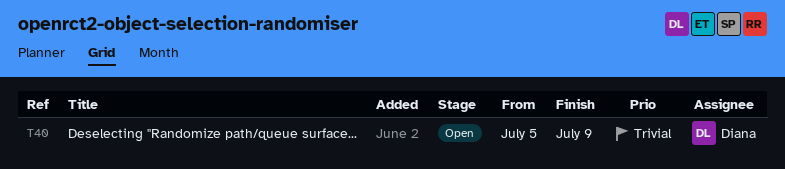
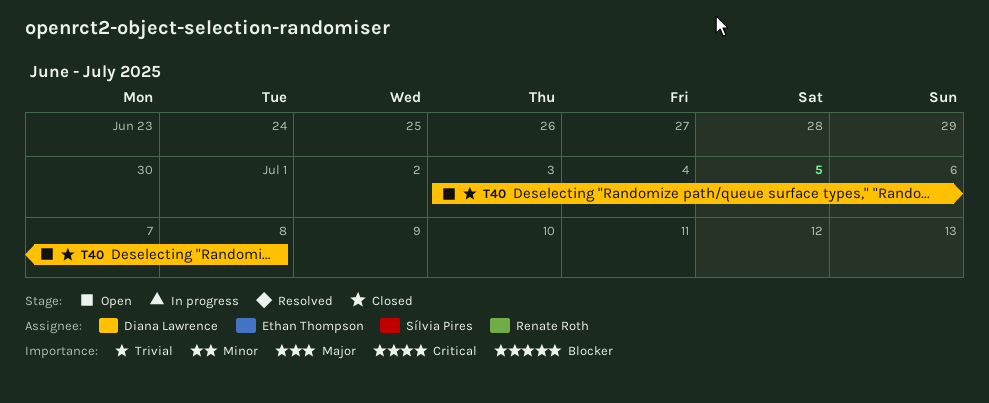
T40, start: Jul 5 -> Jul 3
T40, due: Jul 9 -> Jul 8

